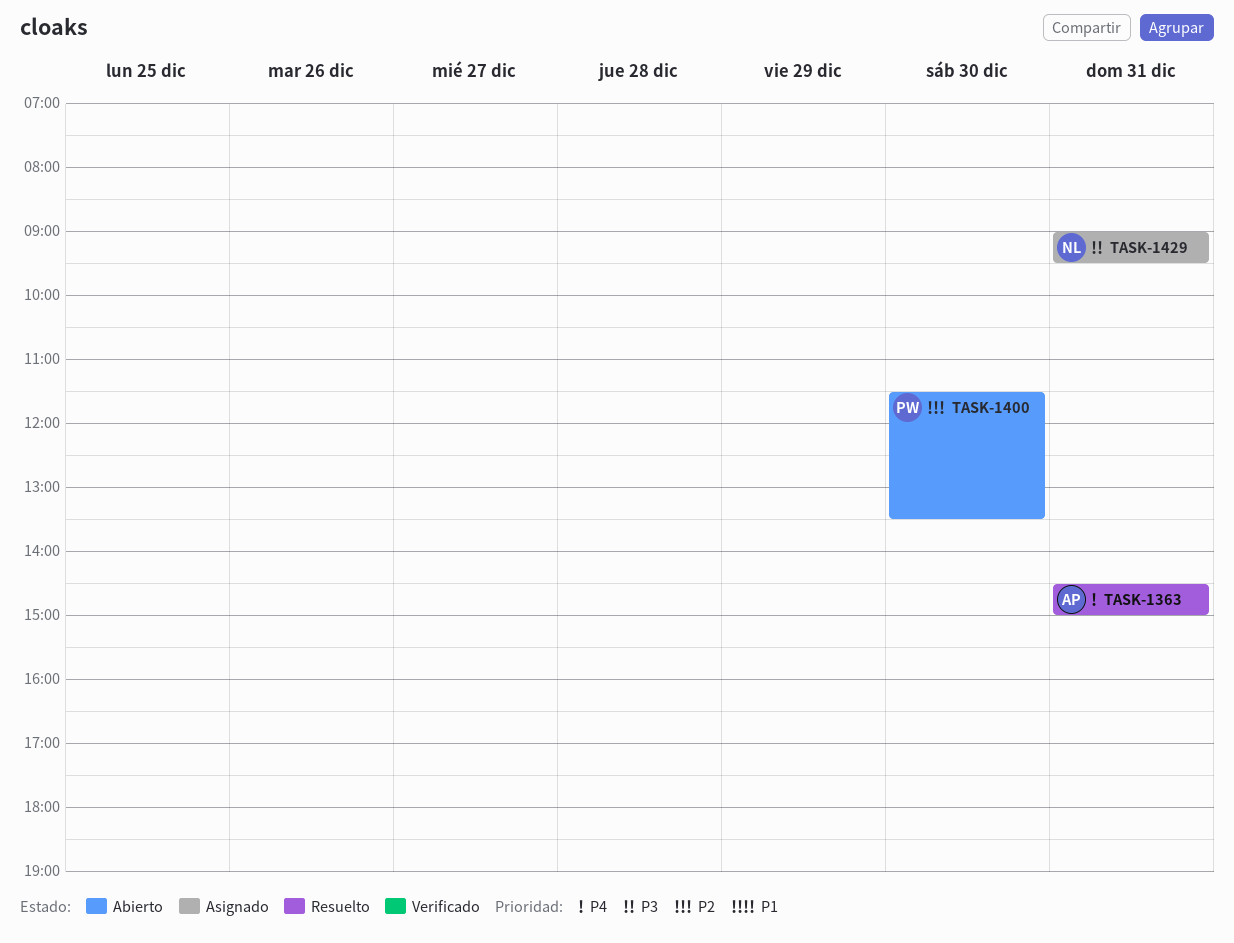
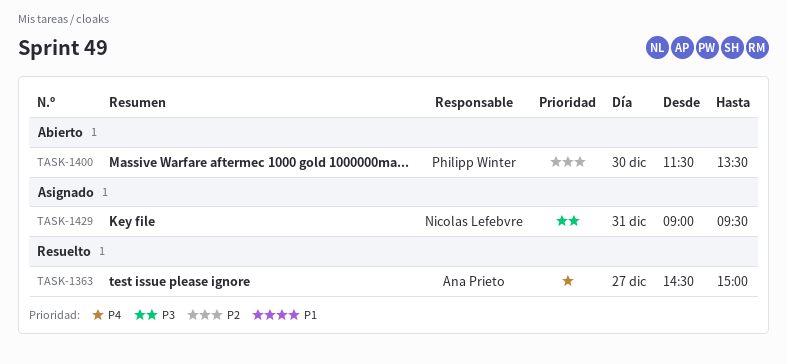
TASK-1363, day: Dec 31 -> Dec 27

